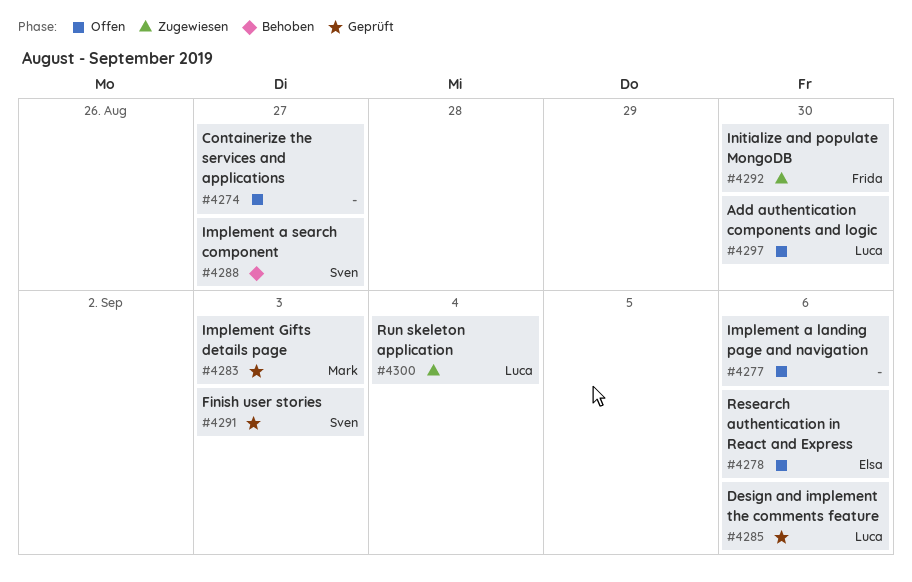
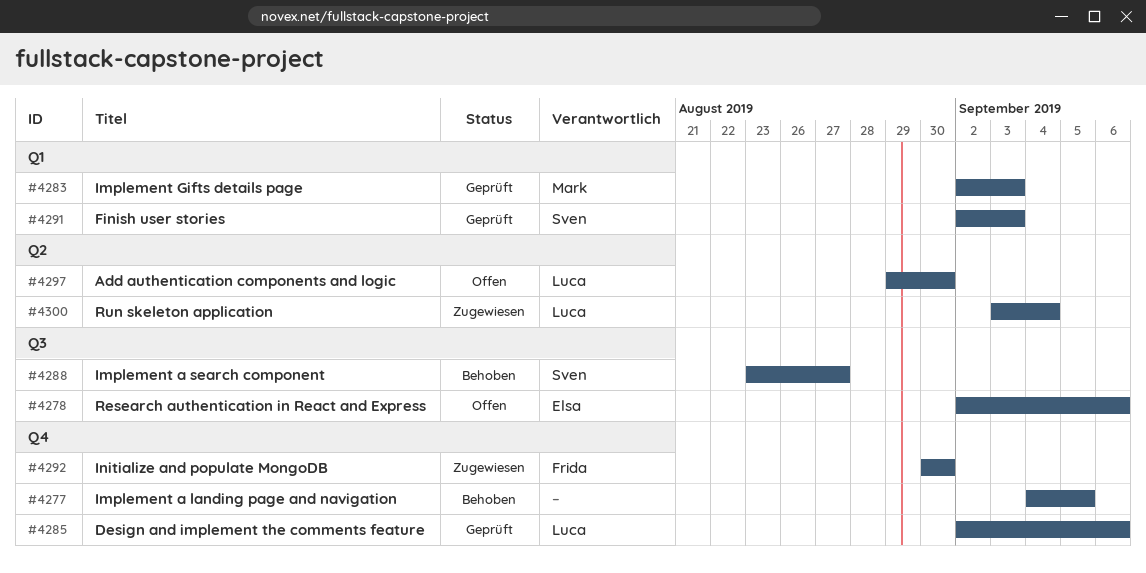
#4274: present -> none
#4277, status: Offen -> Behoben
#4277, due: Sep 6 -> Sep 5

